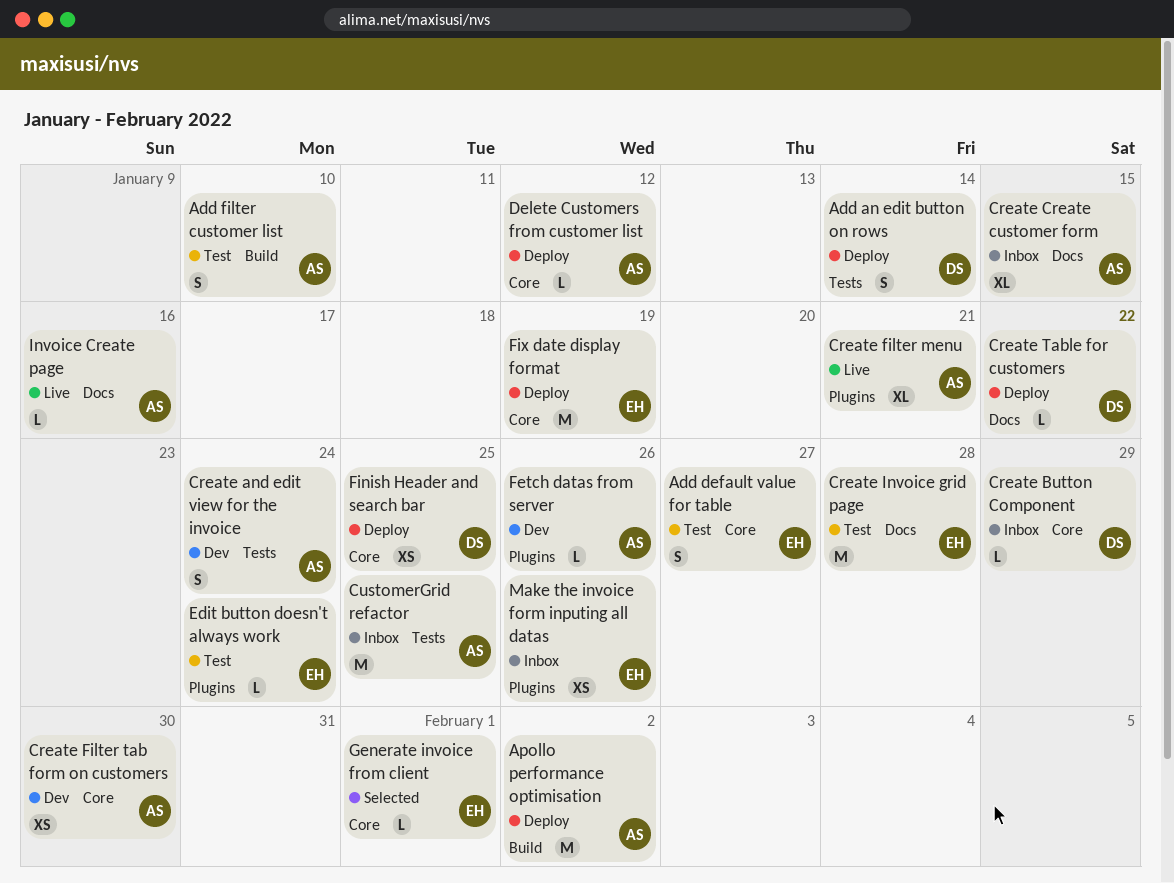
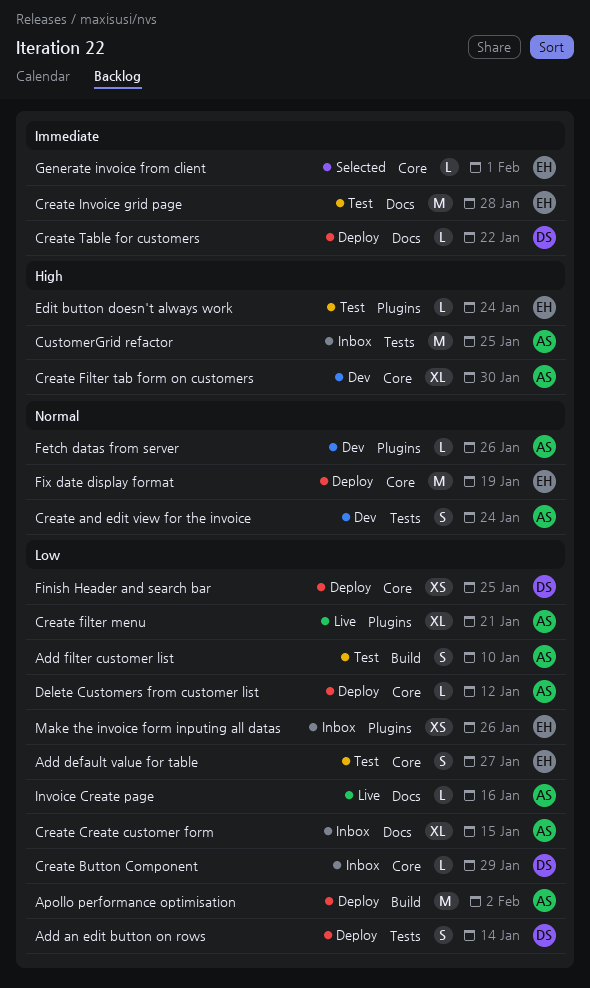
Create Filter tab form on customers, estimate: XS -> XL

